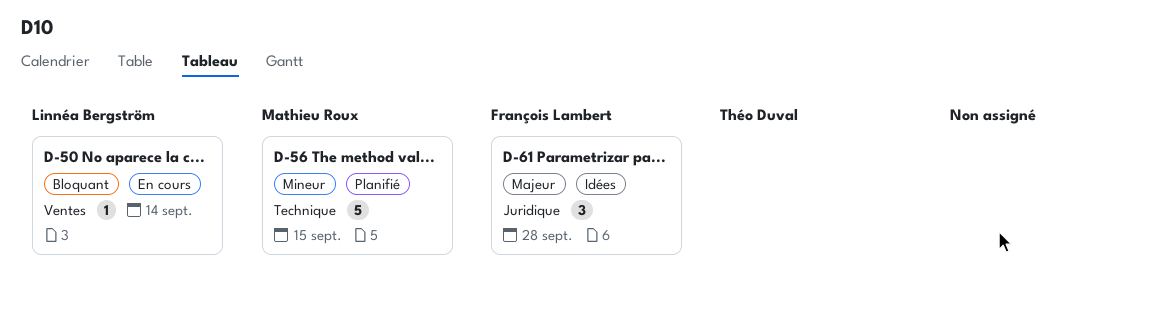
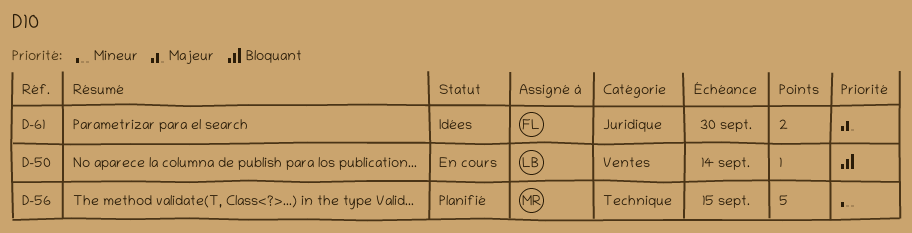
D-61, estimate: 3 -> 2
D-61, due: Sep 28 -> Sep 30

